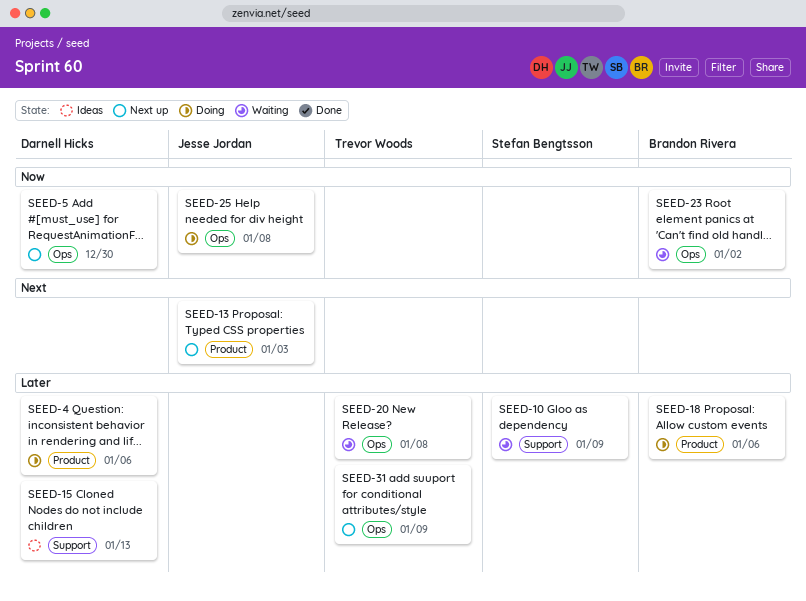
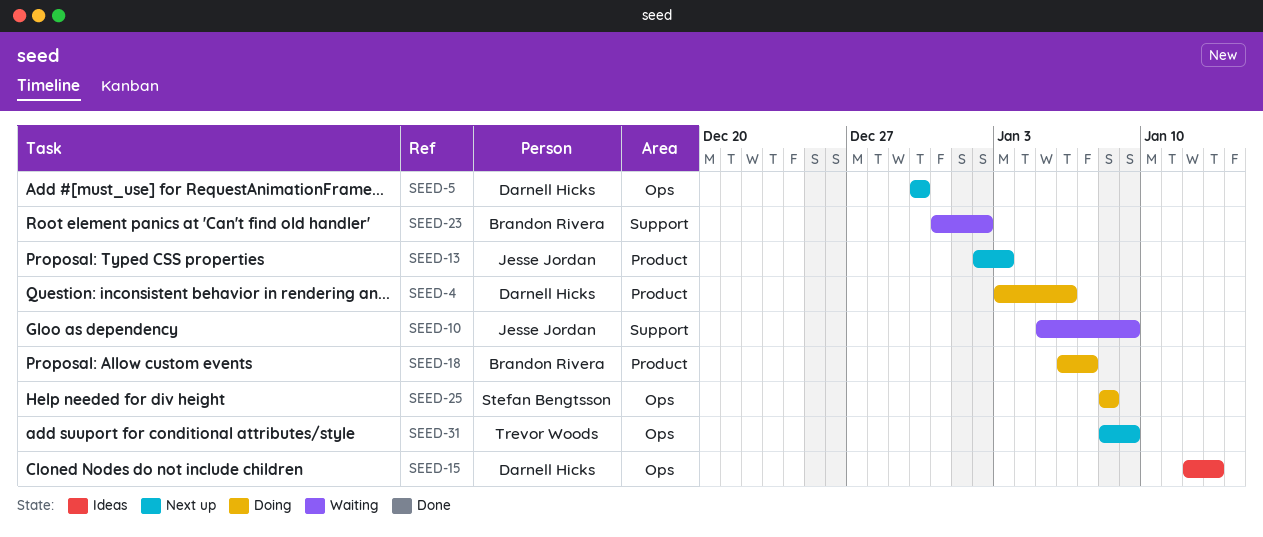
SEED-10, owner: Stefan Bengtsson -> Jesse Jordan
SEED-15, label: Support -> Ops
SEED-18, due: Jan 6 -> Jan 7
SEED-20: present -> none
SEED-23, label: Ops -> Support
SEED-25, owner: Jesse Jordan -> Stefan Bengtsson

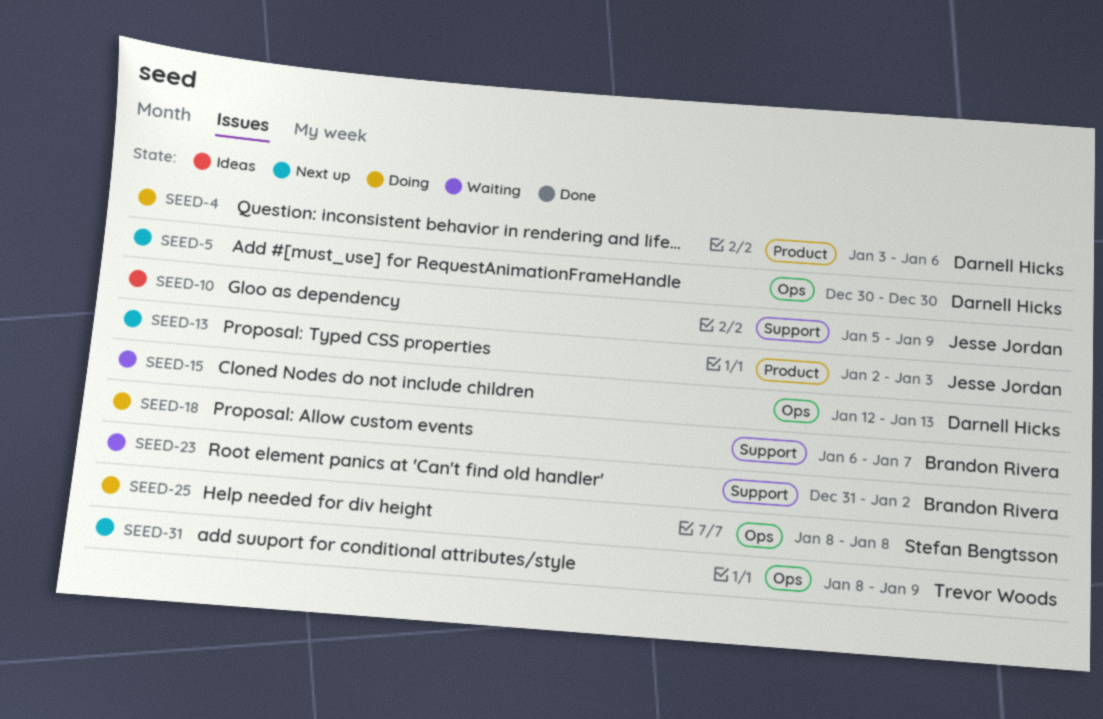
SEED-10, status: Waiting -> Ideas
SEED-15, status: Ideas -> Waiting
SEED-18, label: Product -> Support

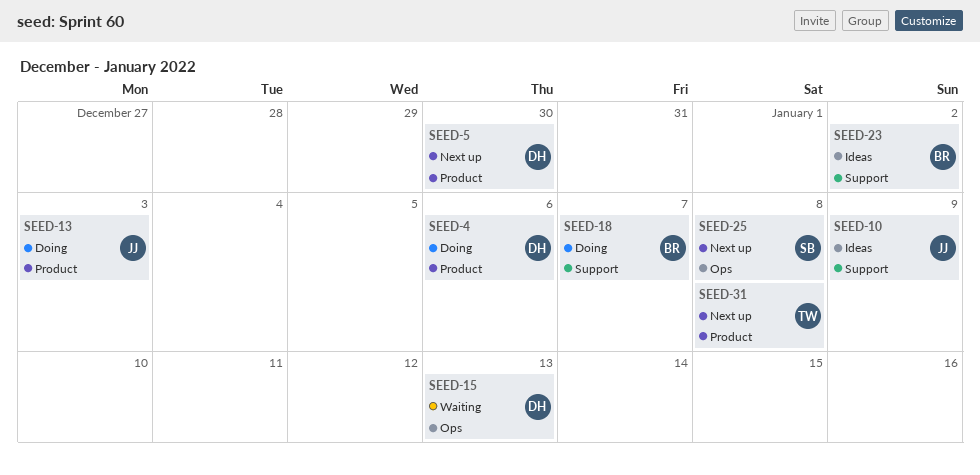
SEED-5, label: Ops -> Product
SEED-13, status: Next up -> Doing
SEED-23, status: Waiting -> Ideas
SEED-25, status: Doing -> Next up
SEED-31, label: Ops -> Product
SEED-31, due: Jan 9 -> Jan 8

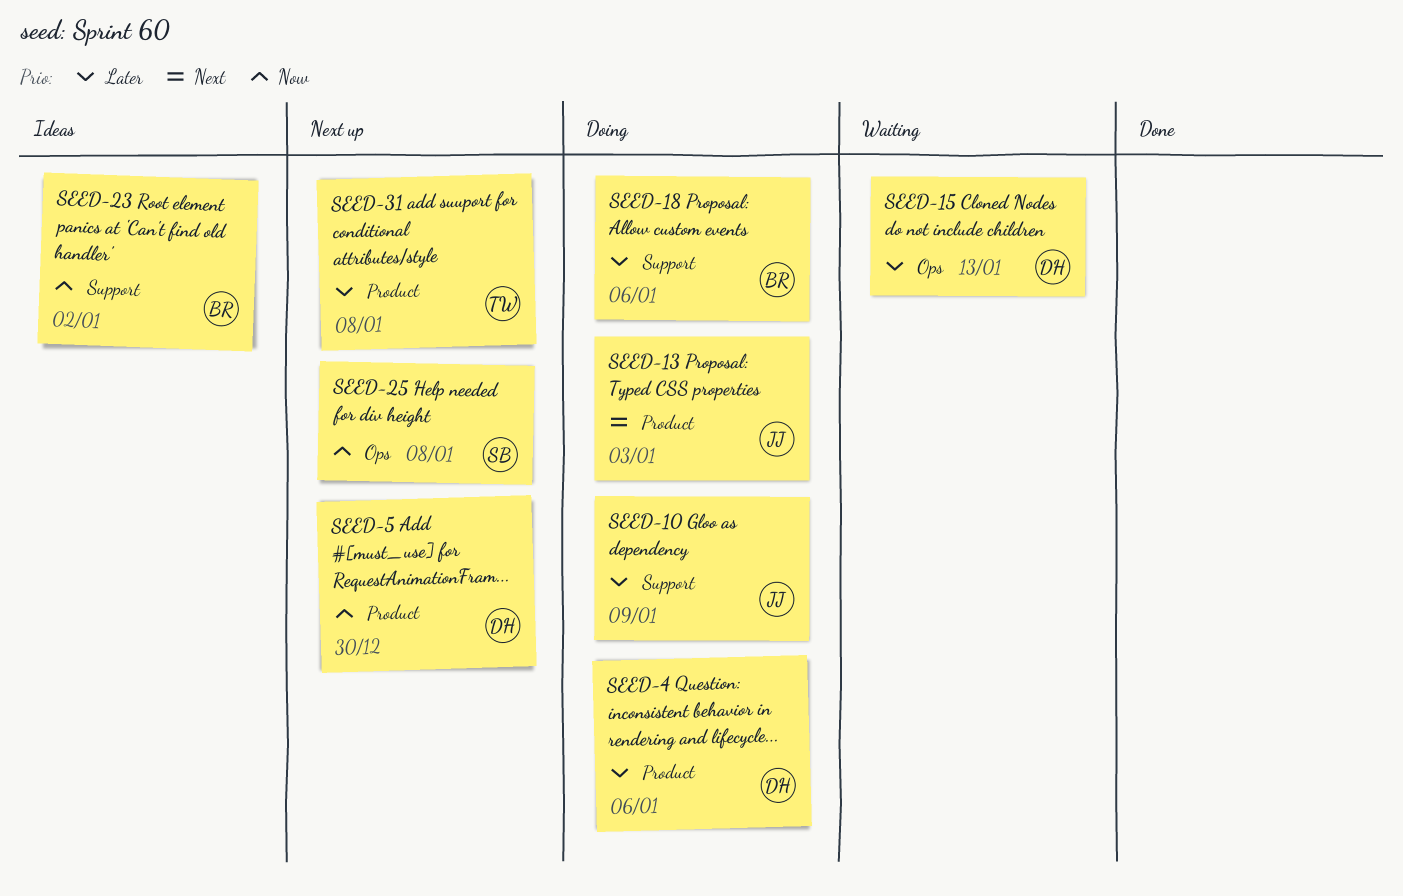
SEED-10, status: Ideas -> Doing
SEED-18, due: Jan 7 -> Jan 6

